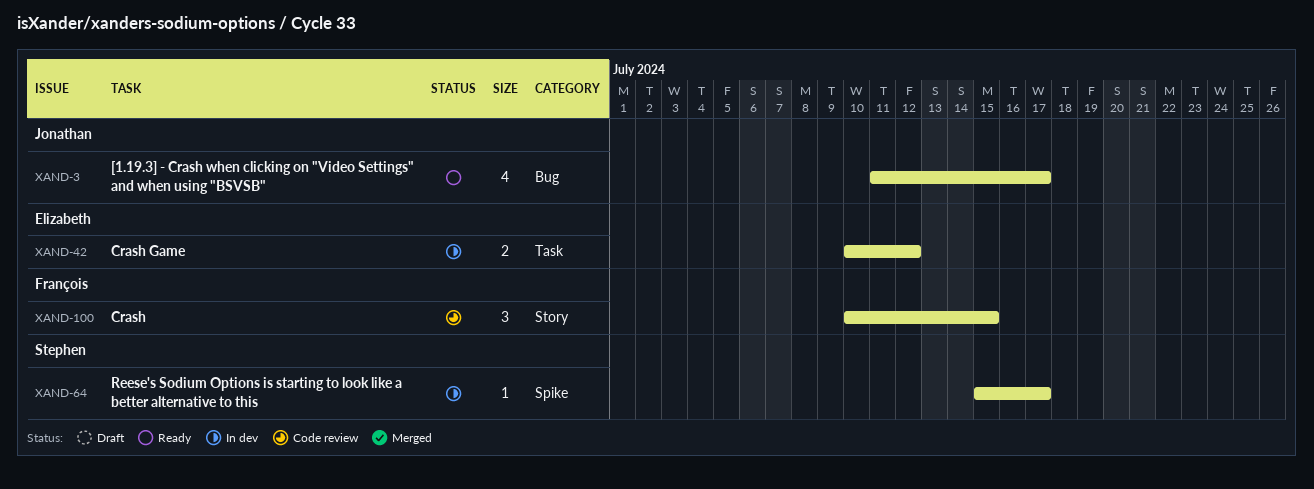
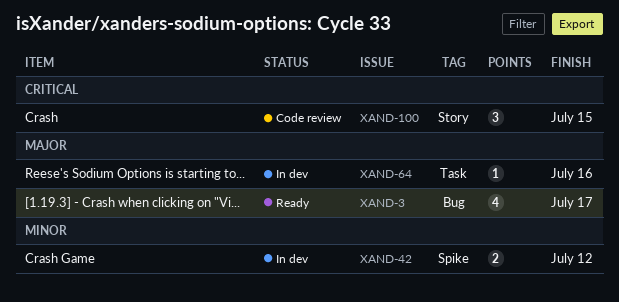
XAND-42, label: Task -> Spike
XAND-64, label: Spike -> Task
XAND-64, due: Jul 17 -> Jul 16

